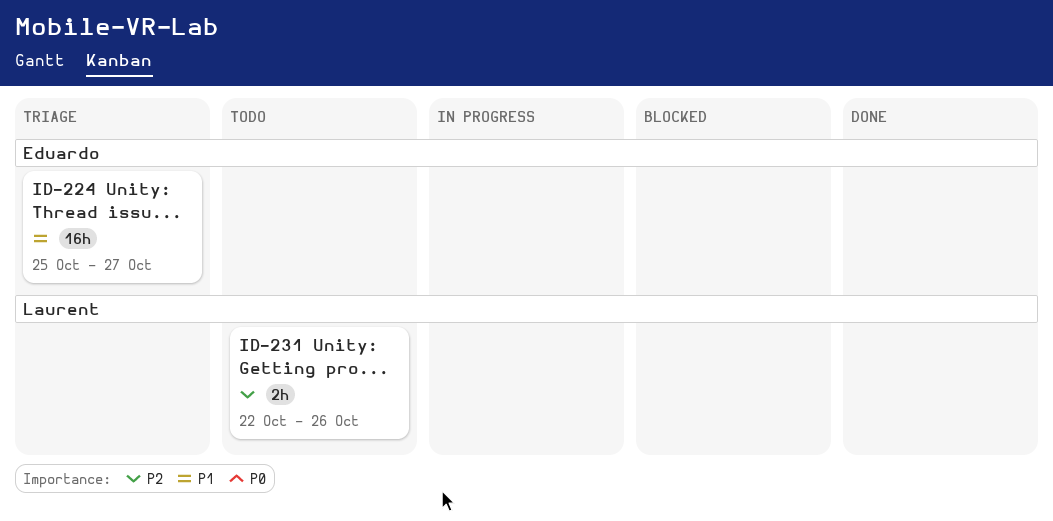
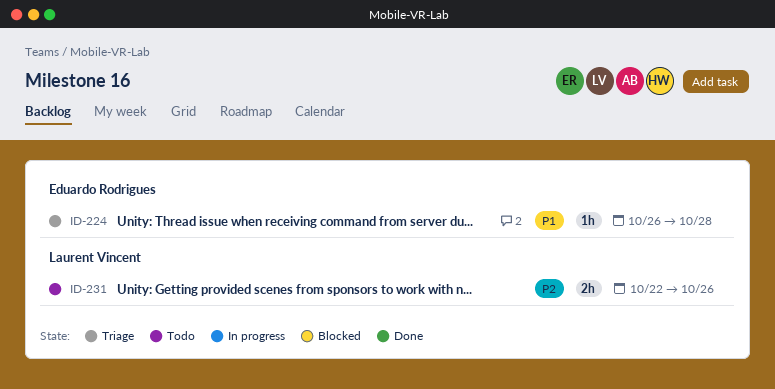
ID-224, estimate: 16h -> 1h
ID-224, start: Oct 25 -> Oct 26
ID-224, due: Oct 27 -> Oct 28

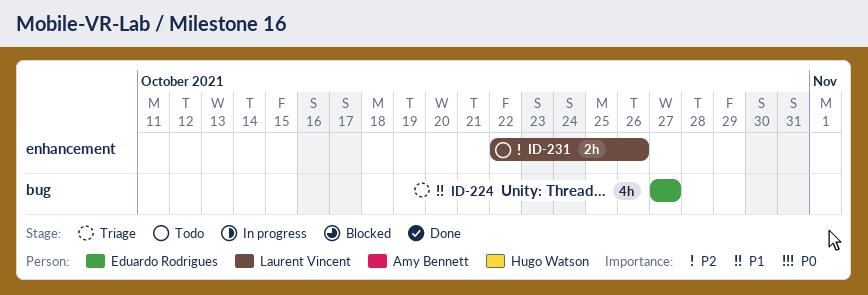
ID-224, estimate: 1h -> 4h
ID-224, start: Oct 26 -> Oct 27
ID-224, due: Oct 28 -> Oct 27

